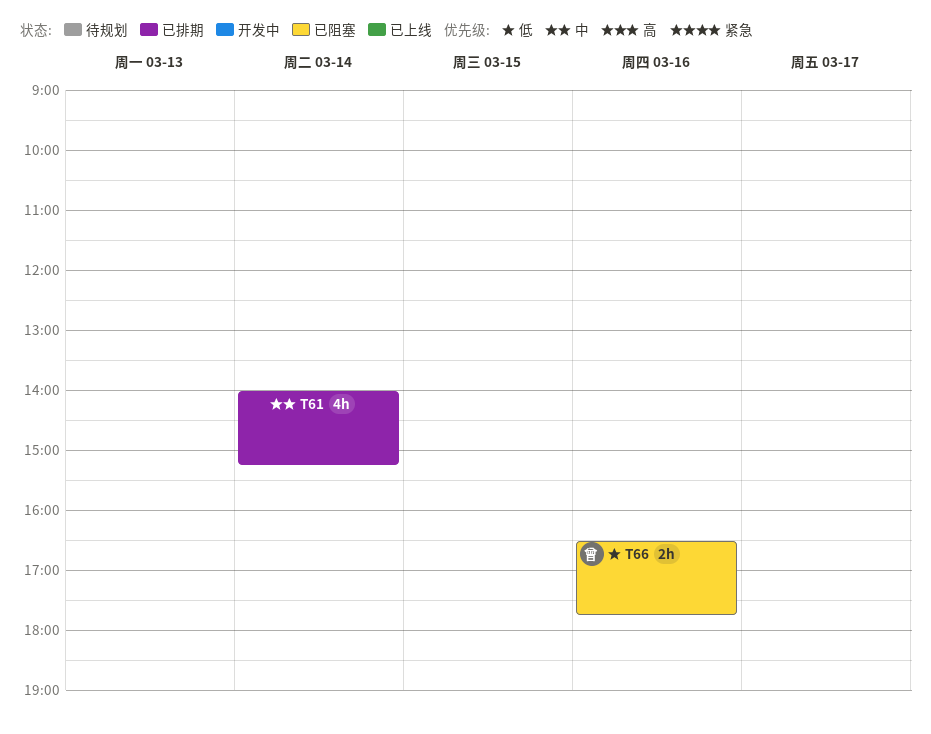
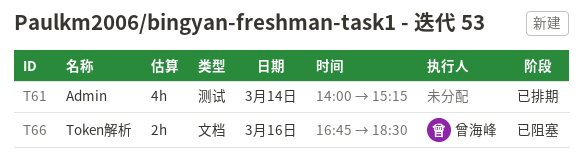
T66, begins: 16:30 -> 16:45
T66, ends: 17:45 -> 18:30

